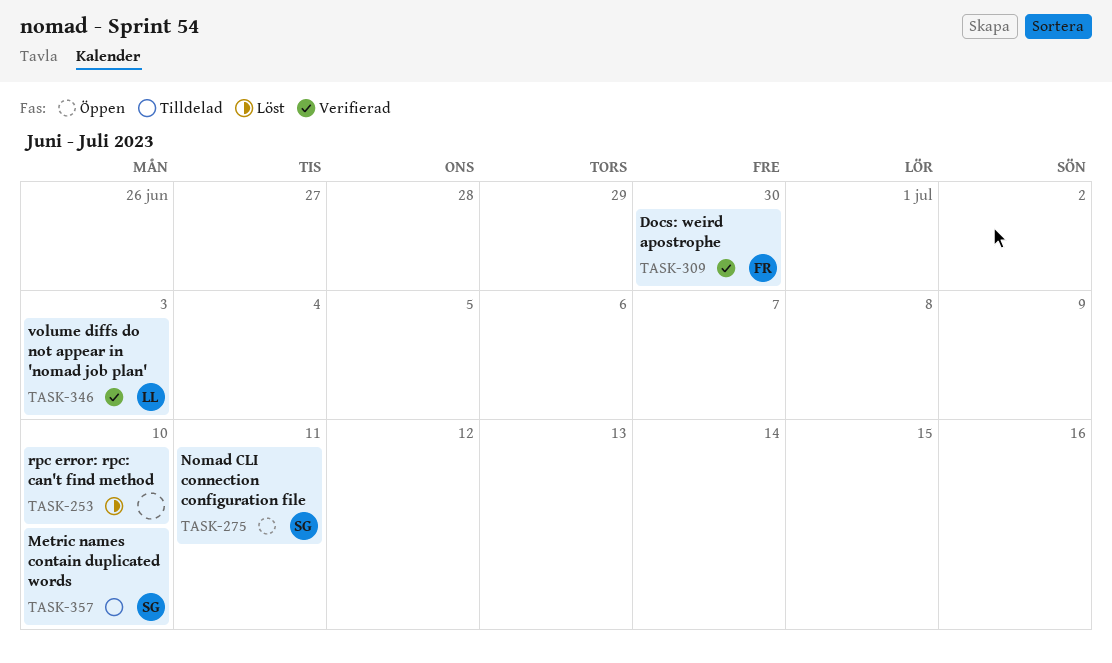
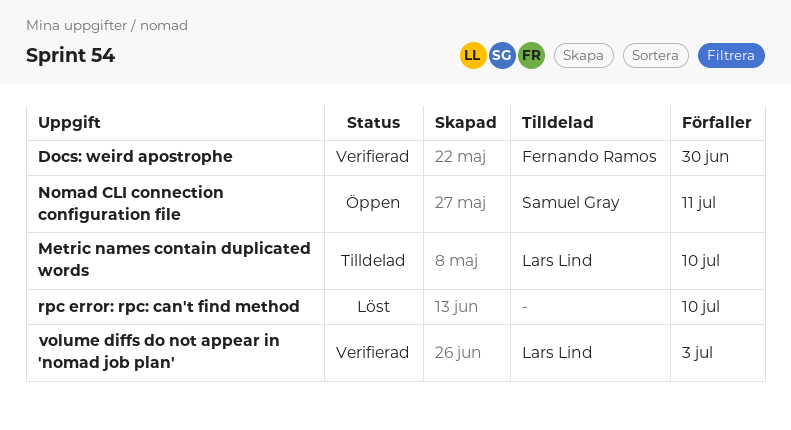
Metric names contain duplicated words, owner: Samuel Gray -> Lars Lind

